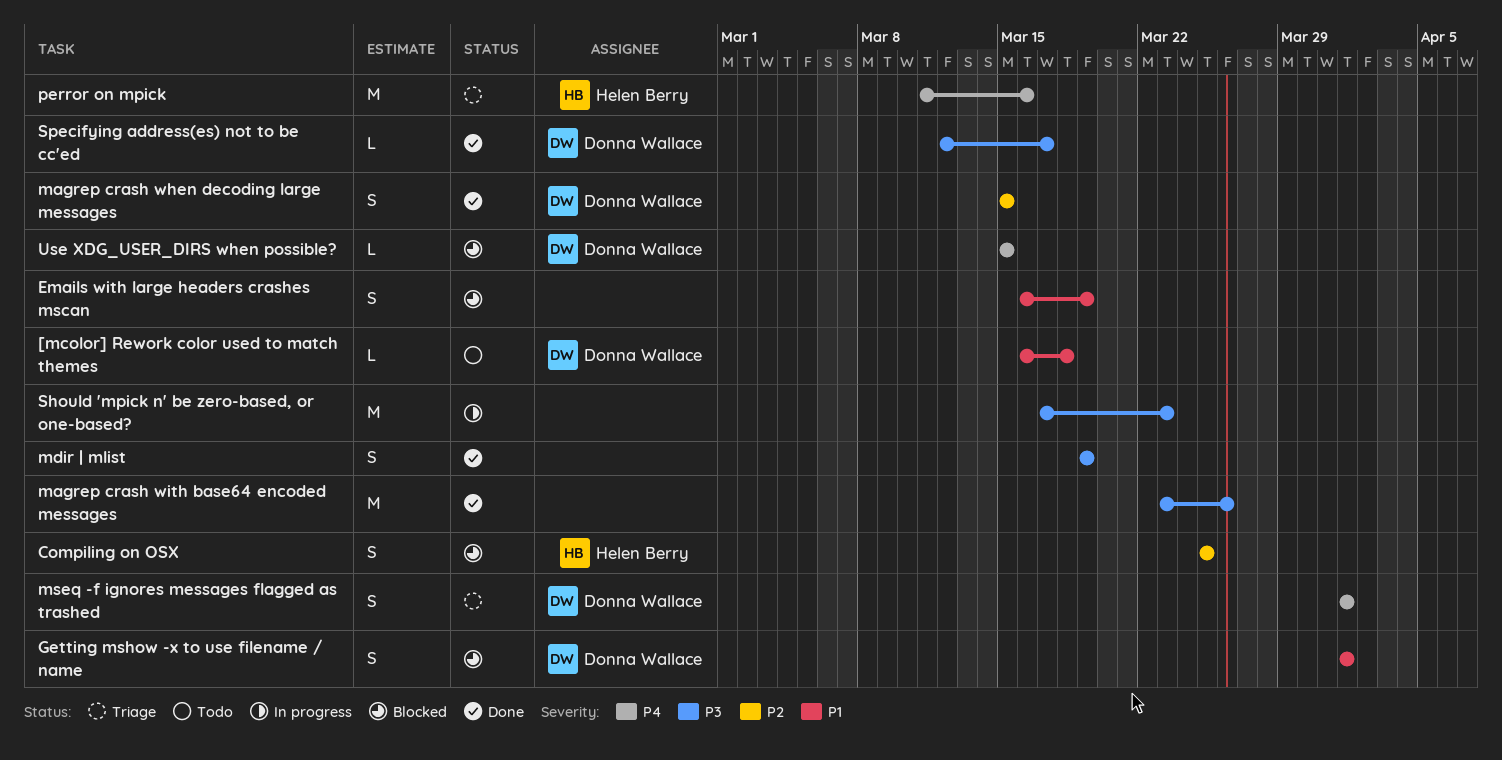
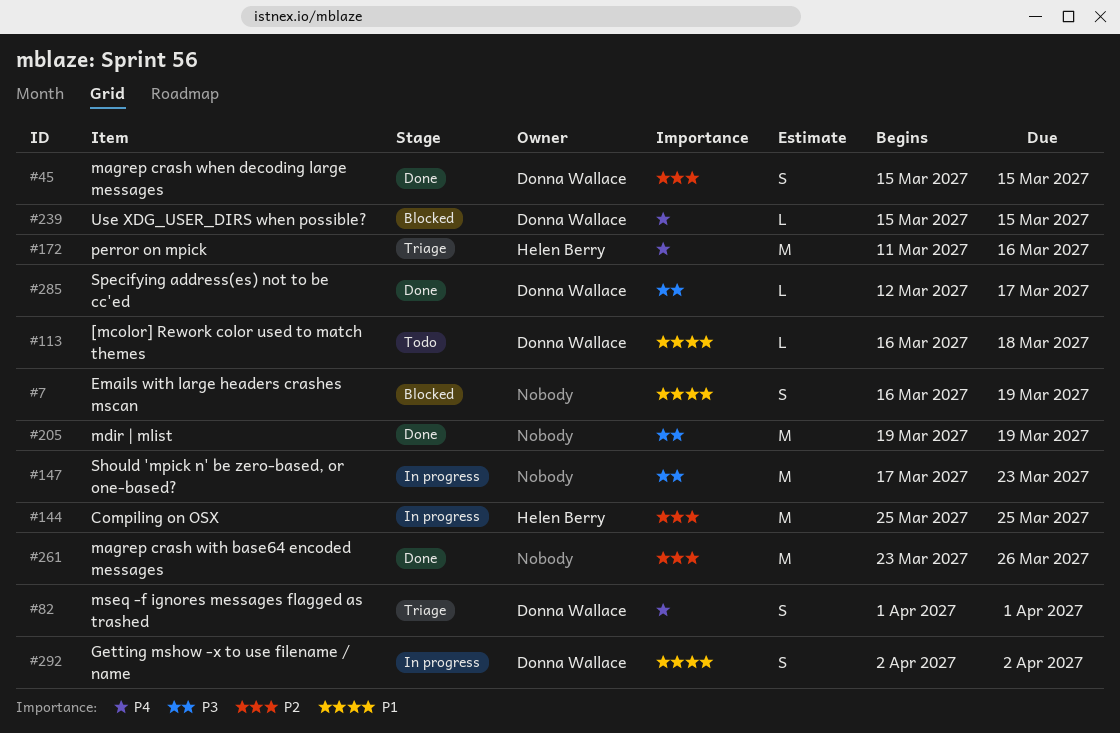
Compiling on OSX, status: Blocked -> In progress
Compiling on OSX, estimate: S -> M
Getting mshow -x to use filename / name, status: Blocked -> In progress
Getting mshow -x to use filename / name, start: Apr 1 -> Apr 2
Getting mshow -x to use filename / name, due: Apr 1 -> Apr 2
magrep crash with base64 encoded messages, priority: P3 -> P2
mdir | mlist, estimate: S -> M

